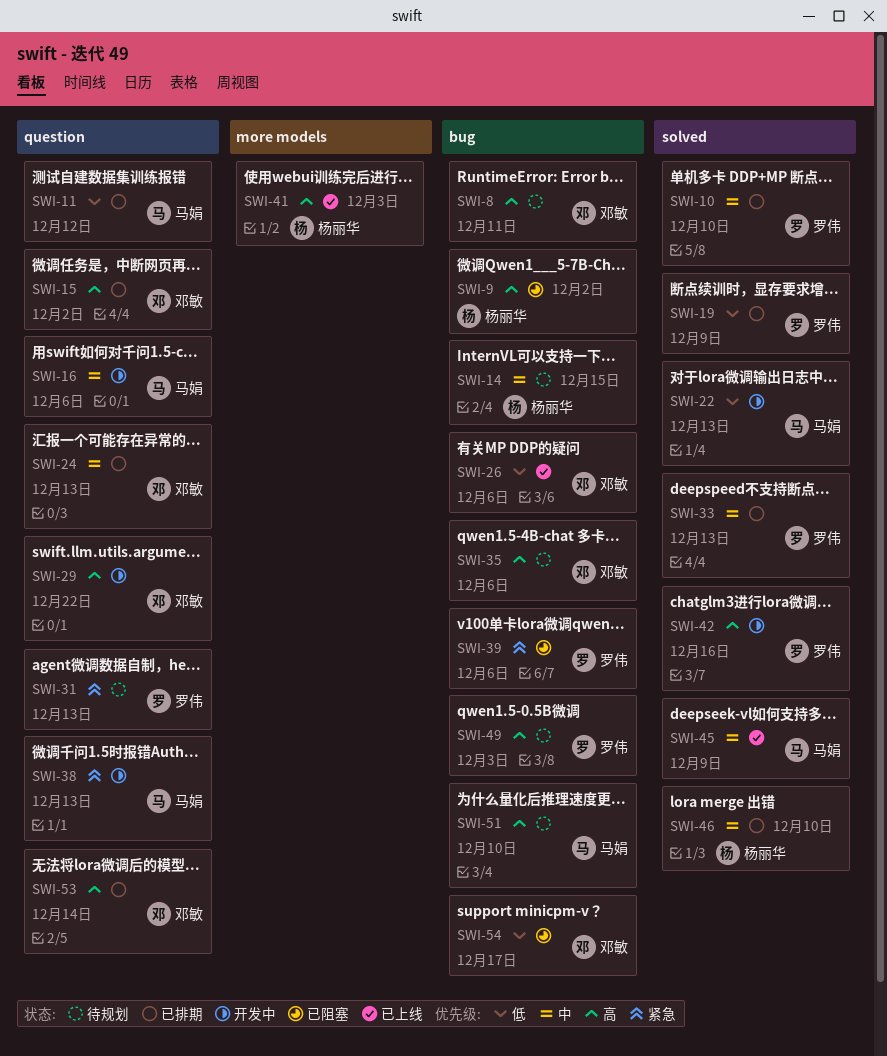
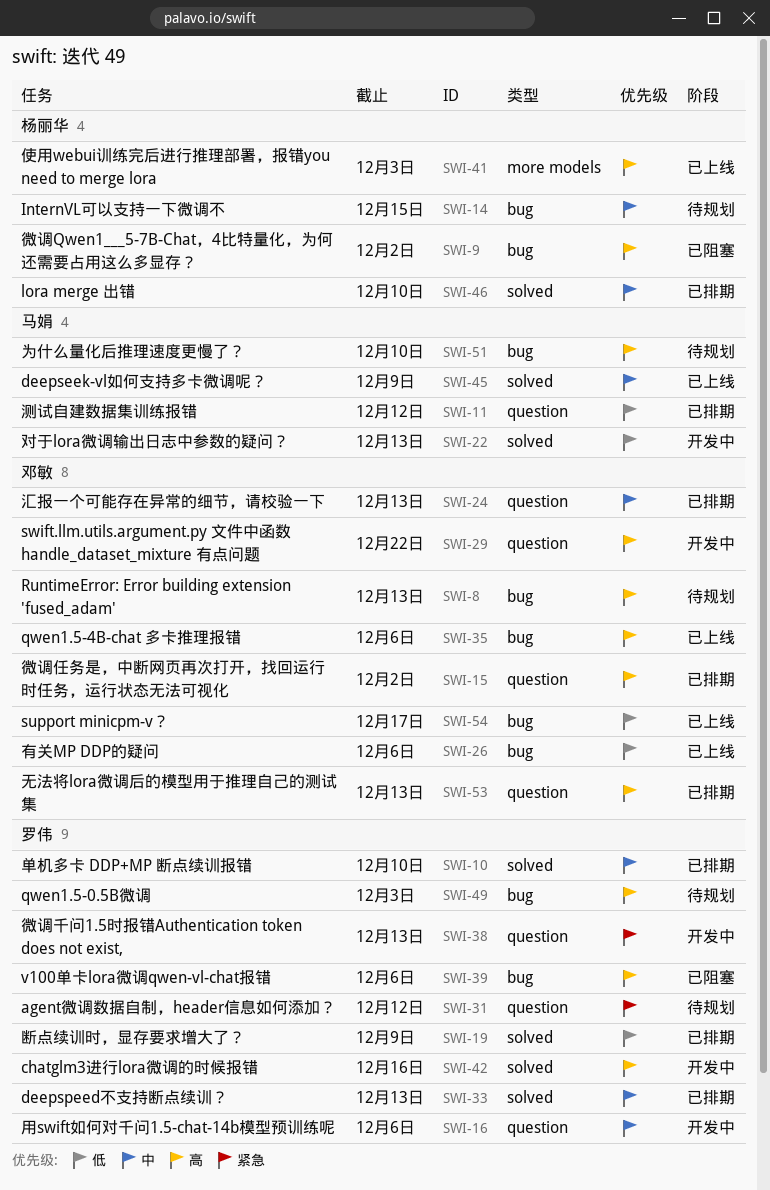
SWI-8, due: Dec 11 -> Dec 13
SWI-16, owner: 马娟 -> 罗伟
SWI-31, due: Dec 13 -> Dec 12
SWI-35, status: 待规划 -> 已上线
SWI-38, owner: 马娟 -> 罗伟
SWI-39, priority: 紧急 -> 高
SWI-53, due: Dec 14 -> Dec 13
SWI-54, status: 已阻塞 -> 已上线

